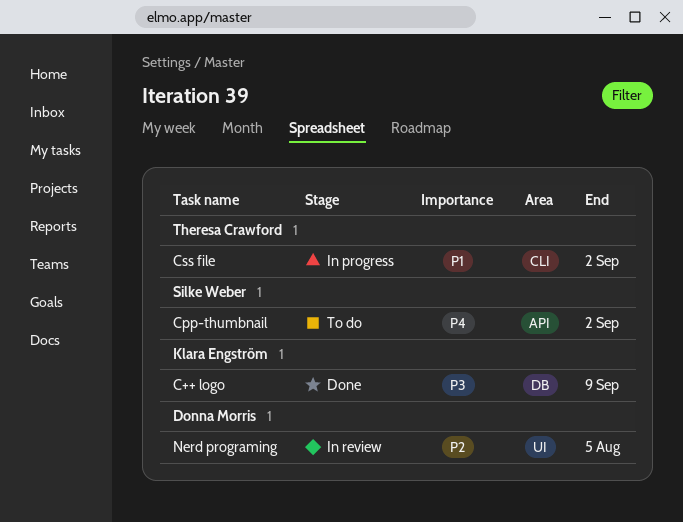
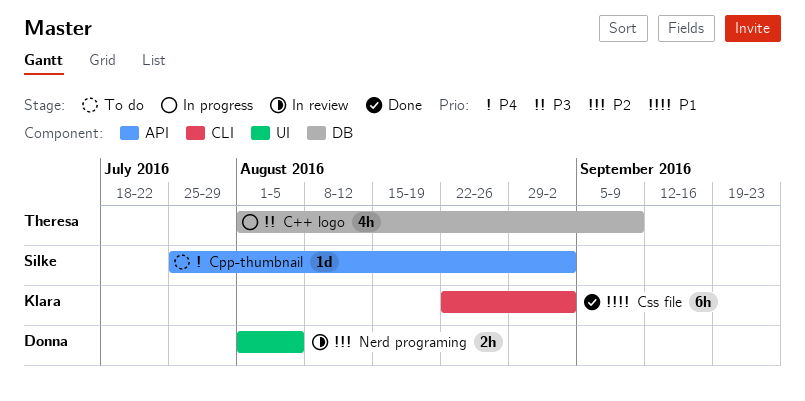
C++ logo, status: Done -> In progress
C++ logo, owner: Klara Engström -> Theresa Crawford
Css file, status: In progress -> Done
Css file, owner: Theresa Crawford -> Klara Engström

